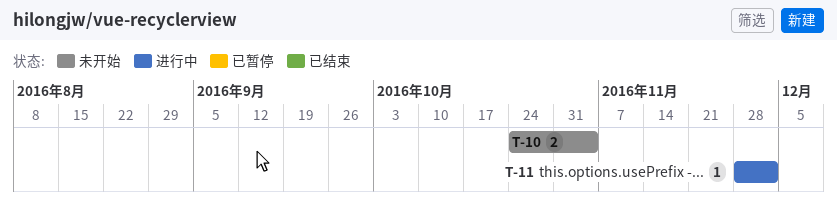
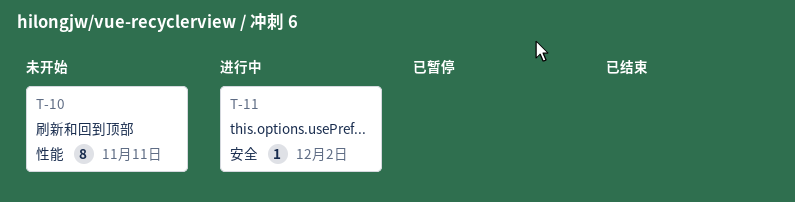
T-10, estimate: 2 -> 8
T-10, due: Nov 4 -> Nov 11

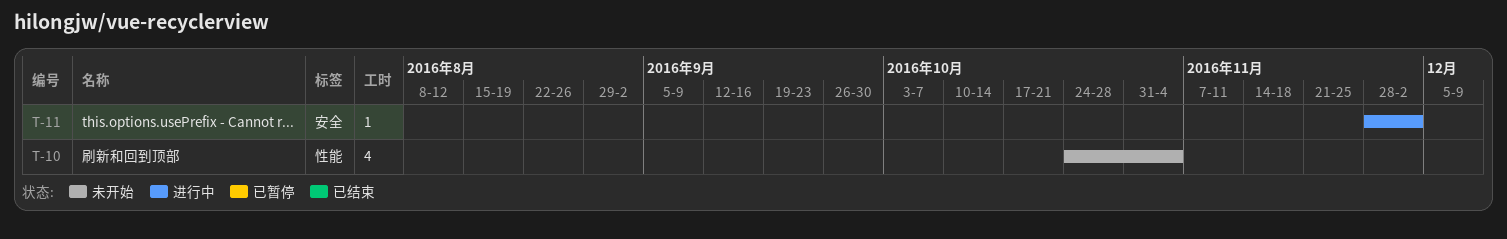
T-10, estimate: 8 -> 4
T-10, due: Nov 11 -> Nov 4

